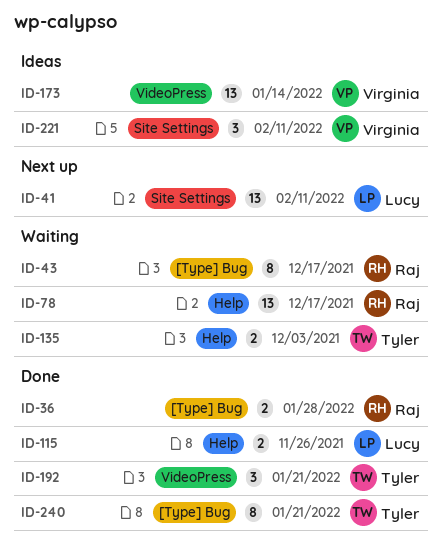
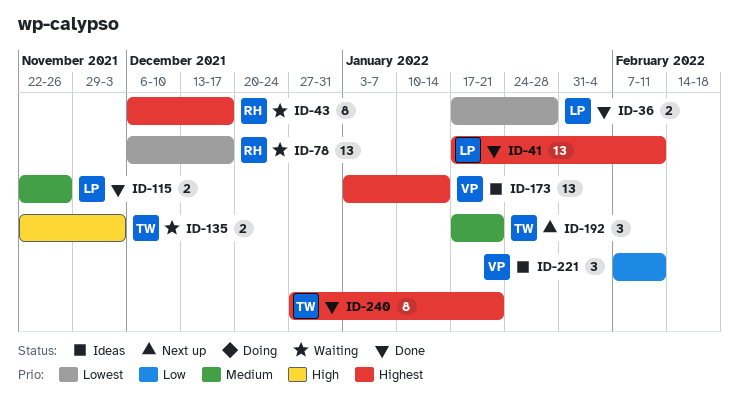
ID-36, owner: Raj -> Lucy
ID-41, status: Next up -> Done
ID-192, status: Done -> Next up

